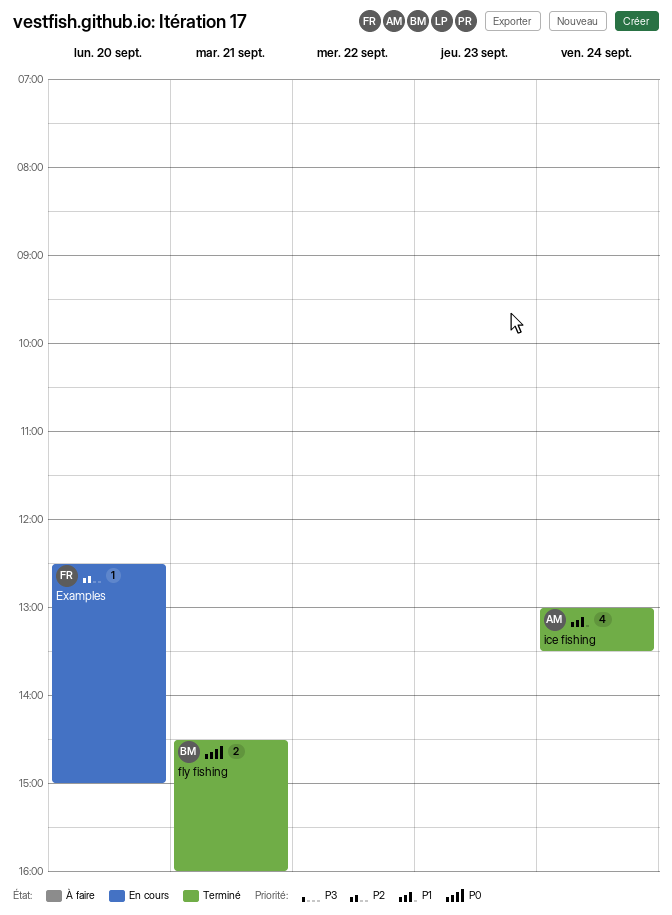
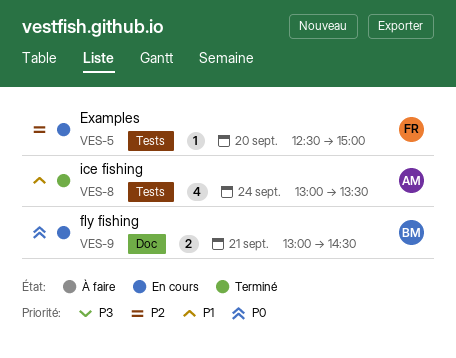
fly fishing, status: Terminé -> En cours
fly fishing, begins: 14:30 -> 13:00
fly fishing, ends: 16:00 -> 14:30

